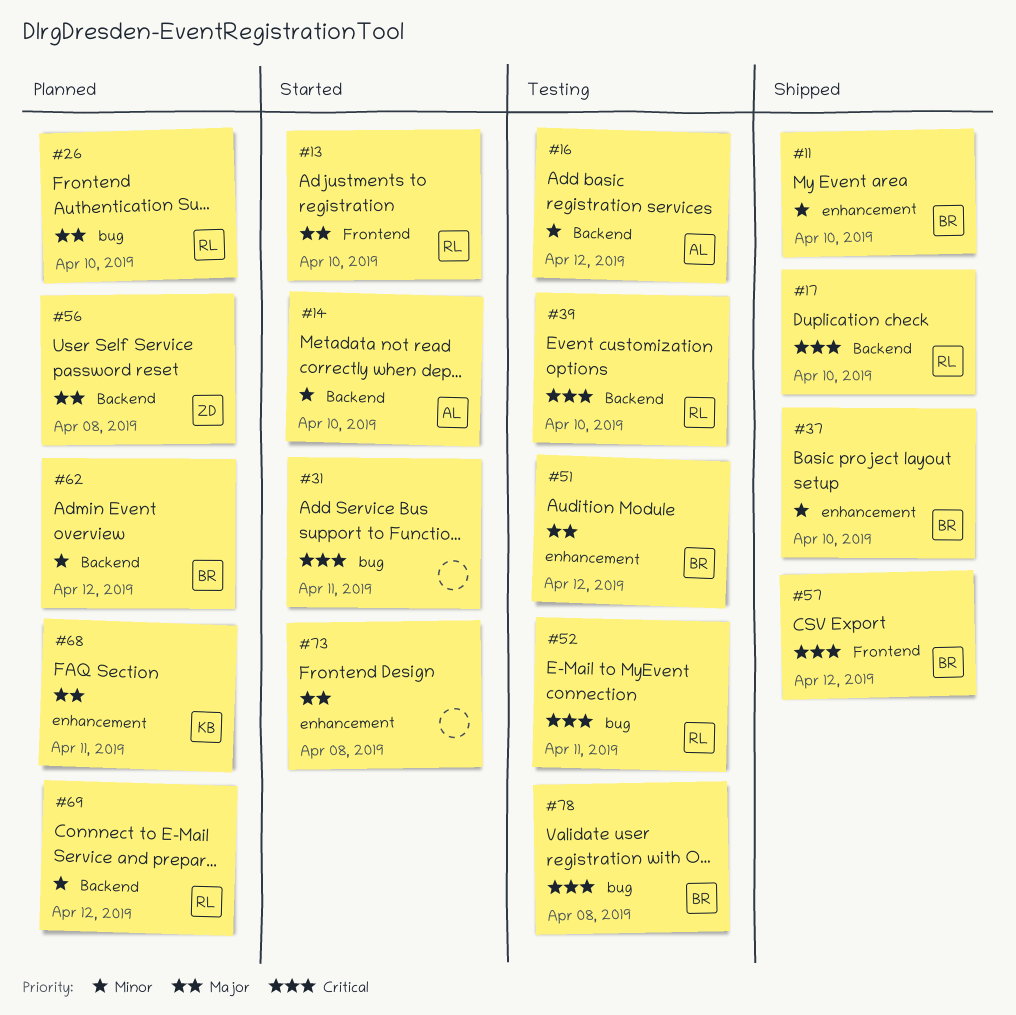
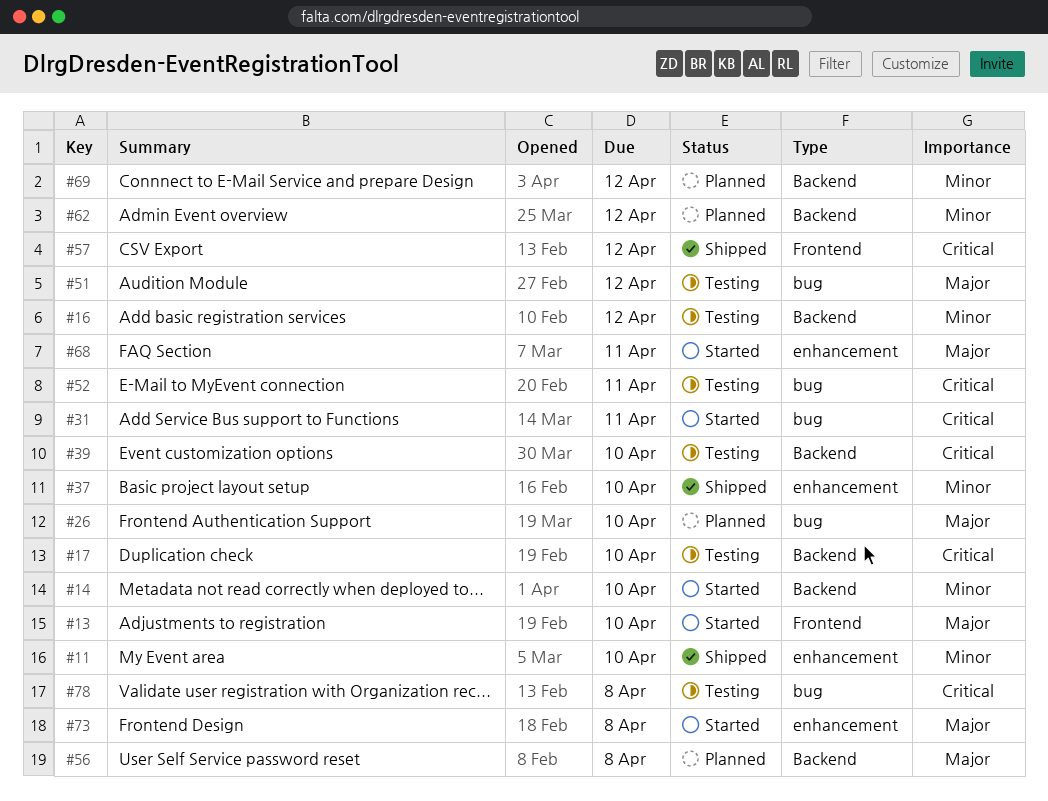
#17, status: Shipped -> Testing
#51, label: enhancement -> bug
#68, status: Planned -> Started

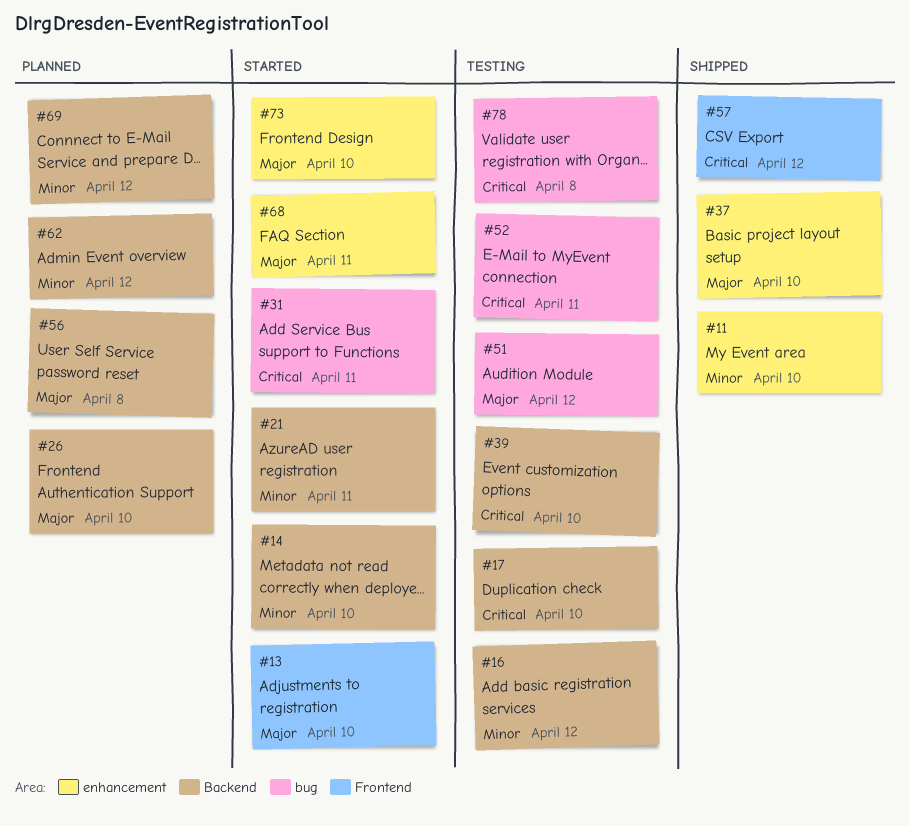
#21: none -> present
#26, label: bug -> Backend
#37, priority: Minor -> Major
#73, due: Apr 8 -> Apr 10

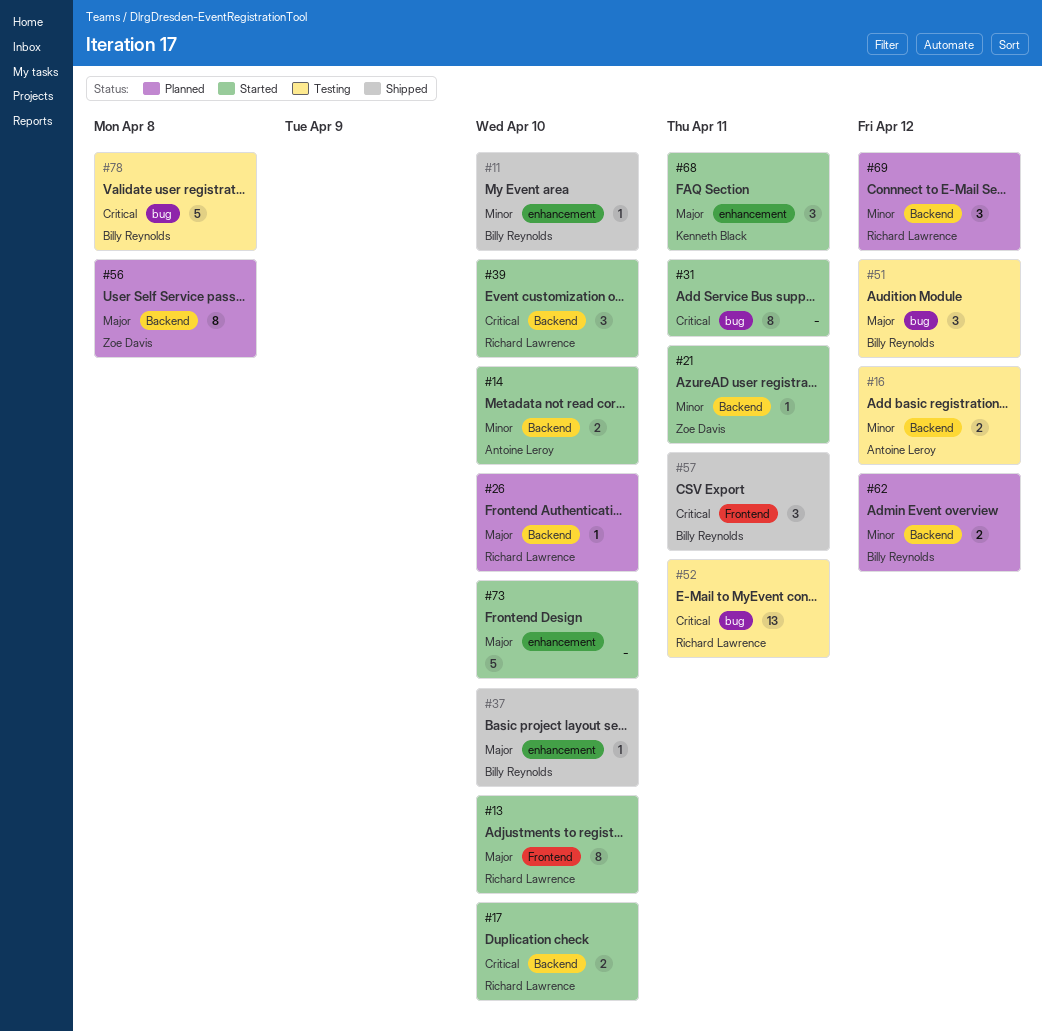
#17, status: Testing -> Started
#39, status: Testing -> Started
#57, due: Apr 12 -> Apr 11

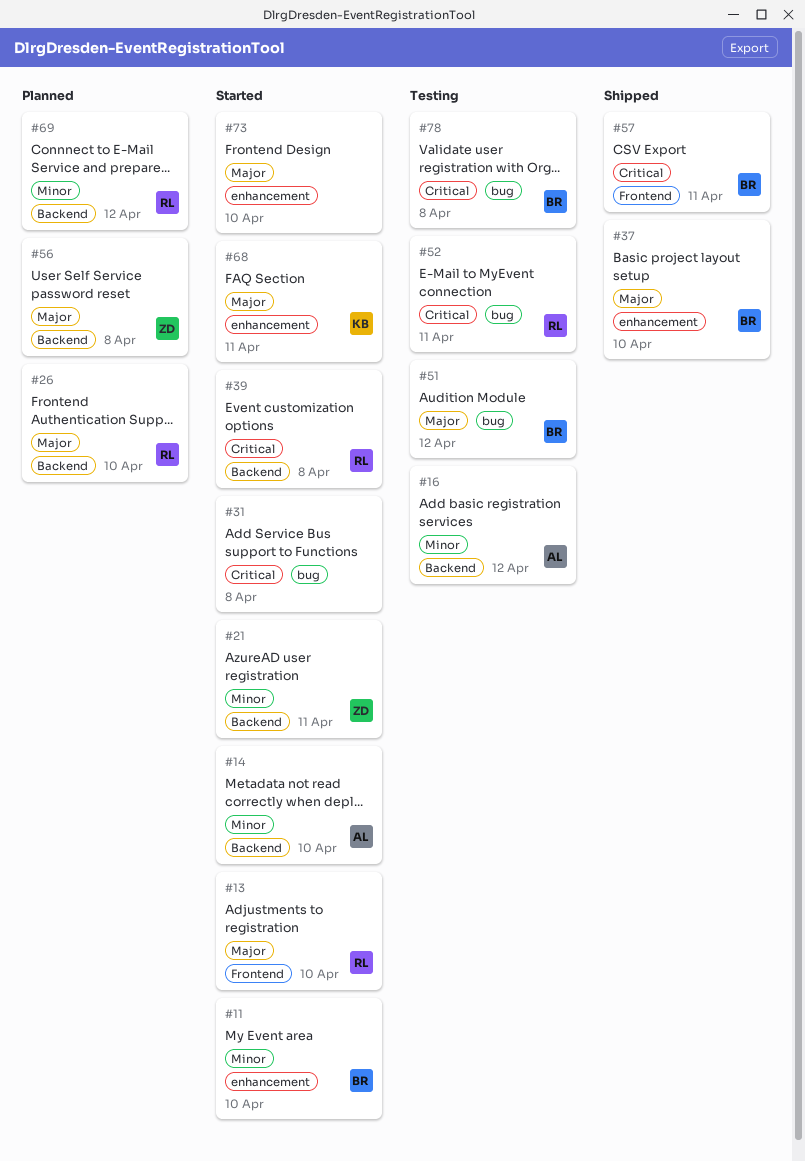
#11, status: Shipped -> Started
#17: present -> none
#31, due: Apr 11 -> Apr 8
#39, due: Apr 10 -> Apr 8
#62: present -> none

